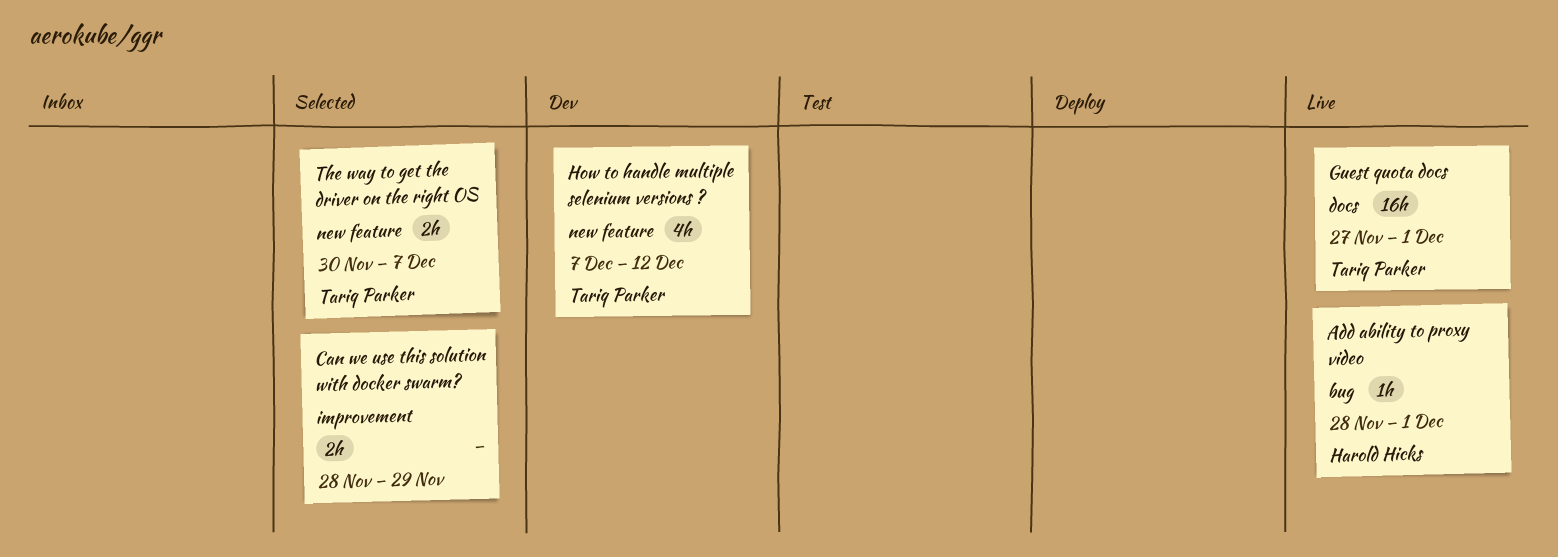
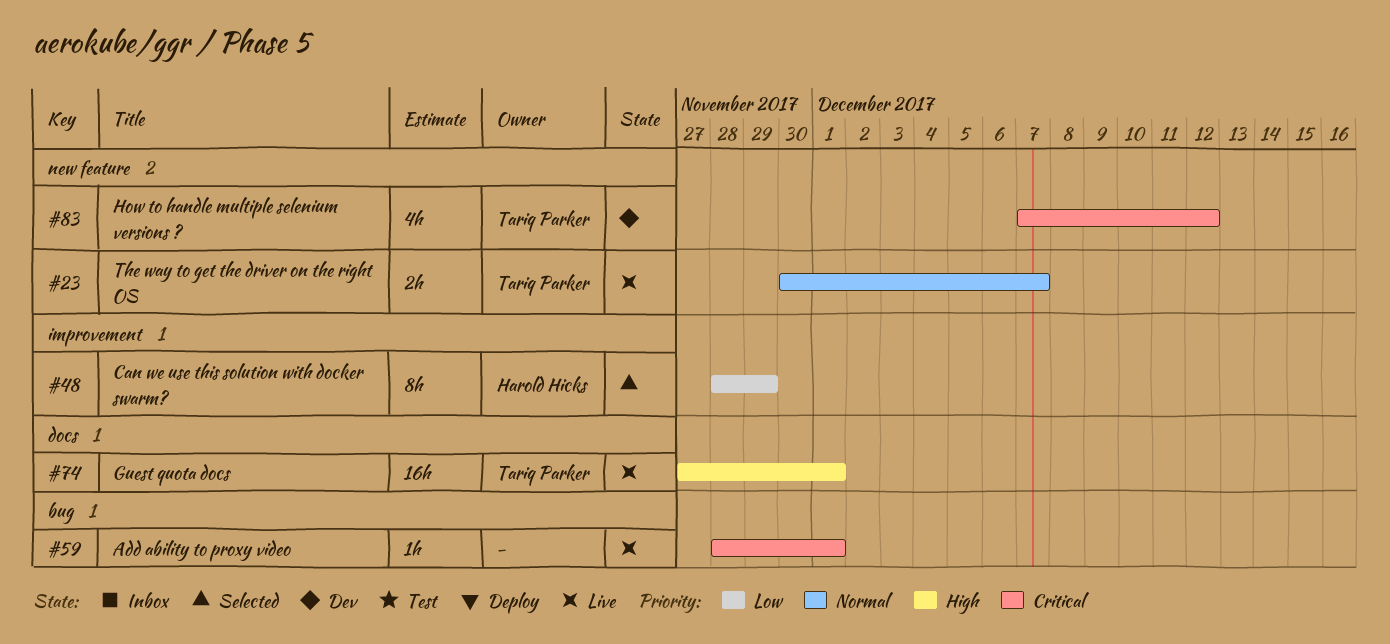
Add ability to proxy video, owner: Harold Hicks -> none
Can we use this solution with docker swarm?, owner: none -> Harold Hicks
Can we use this solution with docker swarm?, estimate: 2h -> 8h
The way to get the driver on the right OS, status: Selected -> Live

